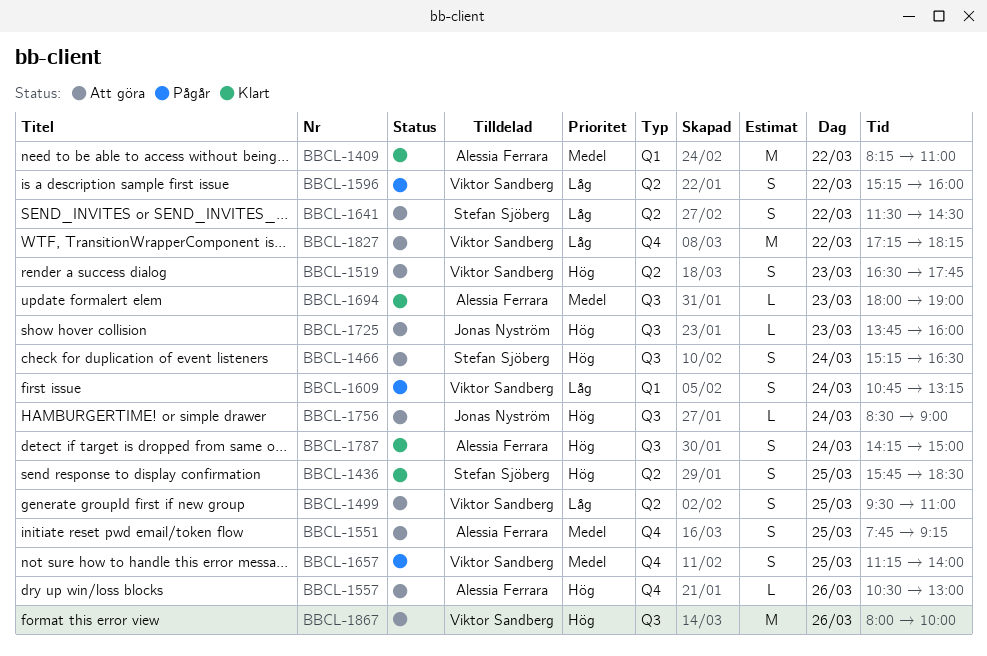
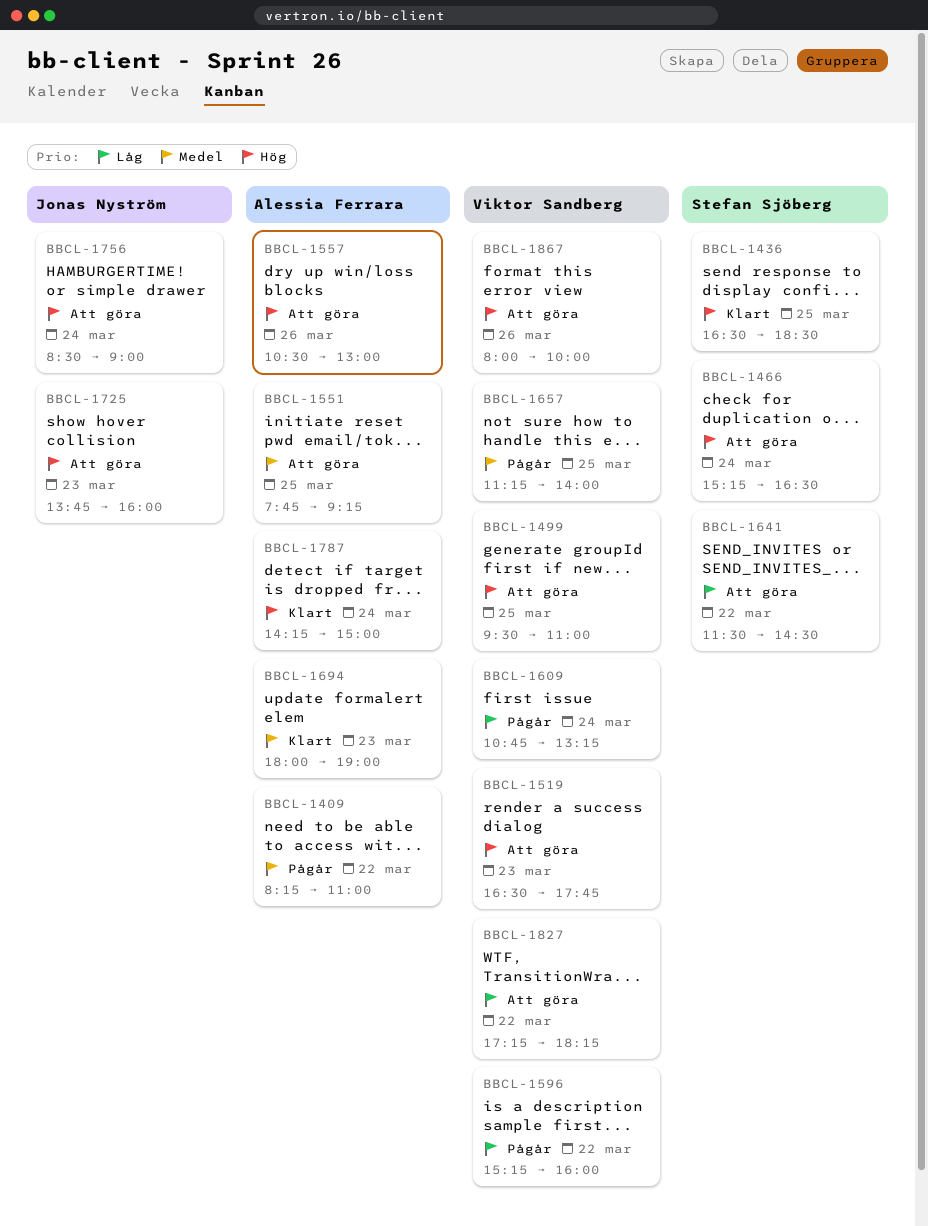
BBCL-1409, status: Klart -> Pågår
BBCL-1436, begins: 15:45 -> 16:30
BBCL-1499, priority: Låg -> Hög

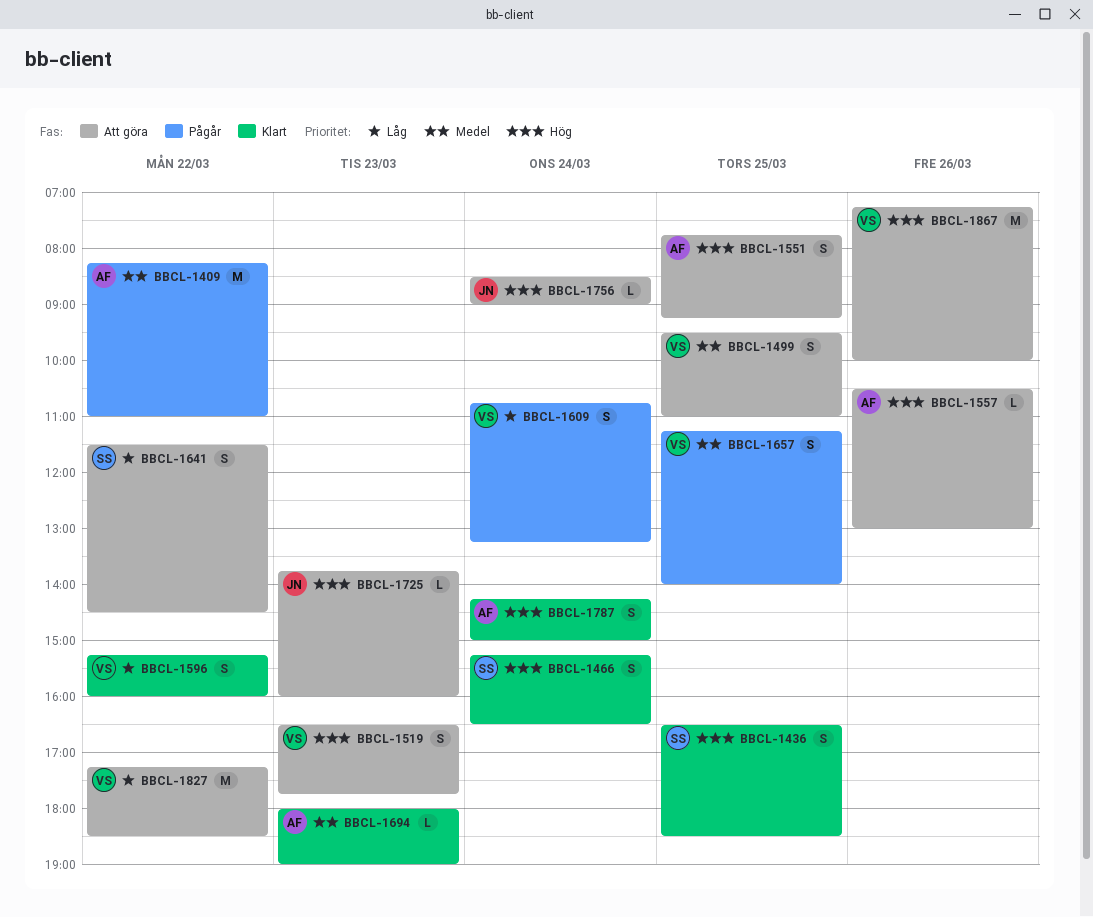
BBCL-1466, status: Att göra -> Klart
BBCL-1499, priority: Hög -> Medel
BBCL-1551, priority: Medel -> Hög
BBCL-1596, status: Pågår -> Klart
BBCL-1827, ends: 18:15 -> 18:30
BBCL-1867, begins: 08:00 -> 07:15

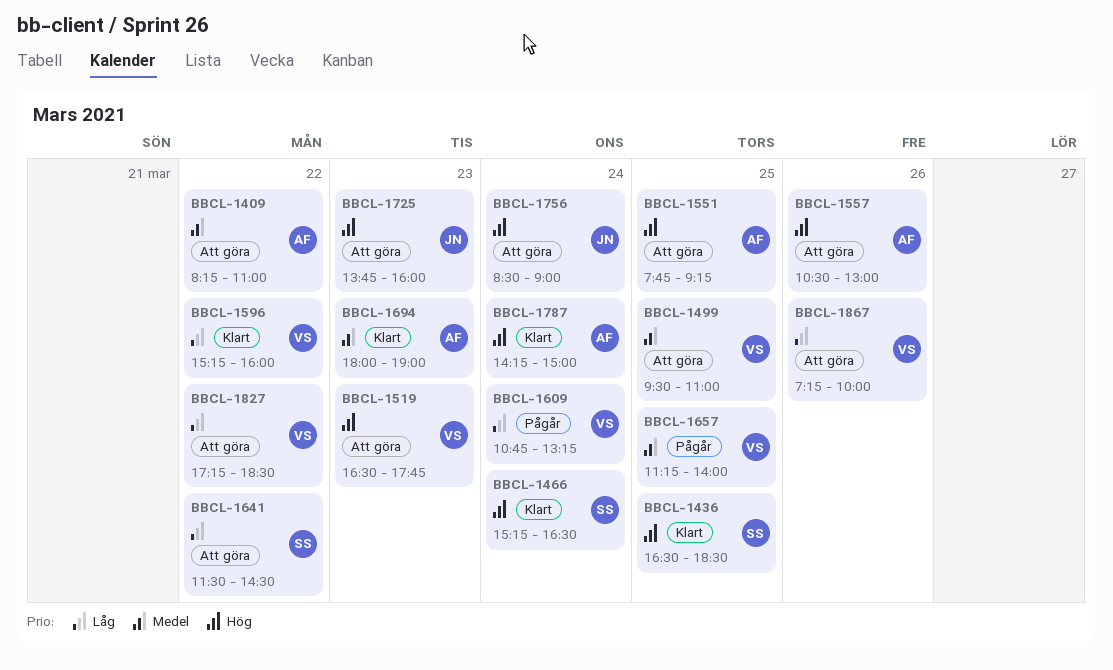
BBCL-1409, status: Pågår -> Att göra
BBCL-1867, priority: Hög -> Låg

